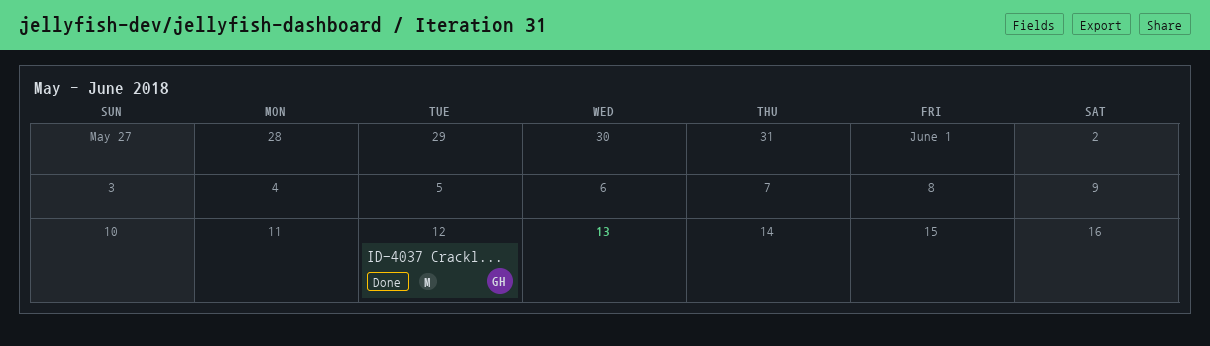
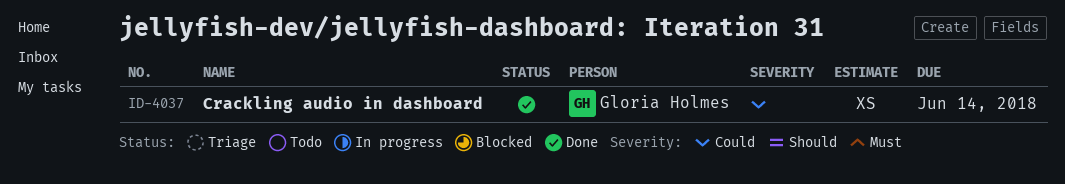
ID-4037, estimate: M -> XS
ID-4037, due: Jun 12 -> Jun 14

